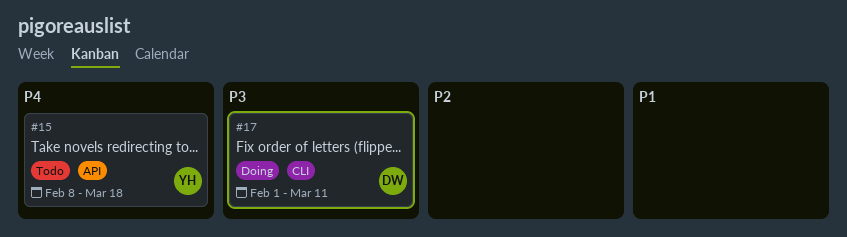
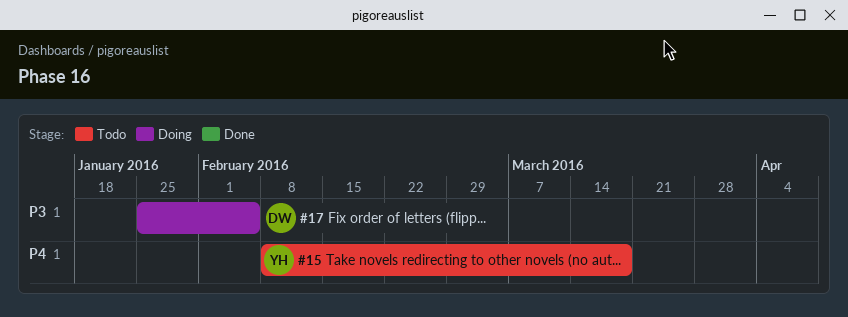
#17, start: Feb 1 -> Jan 25
#17, due: Mar 11 -> Feb 5

